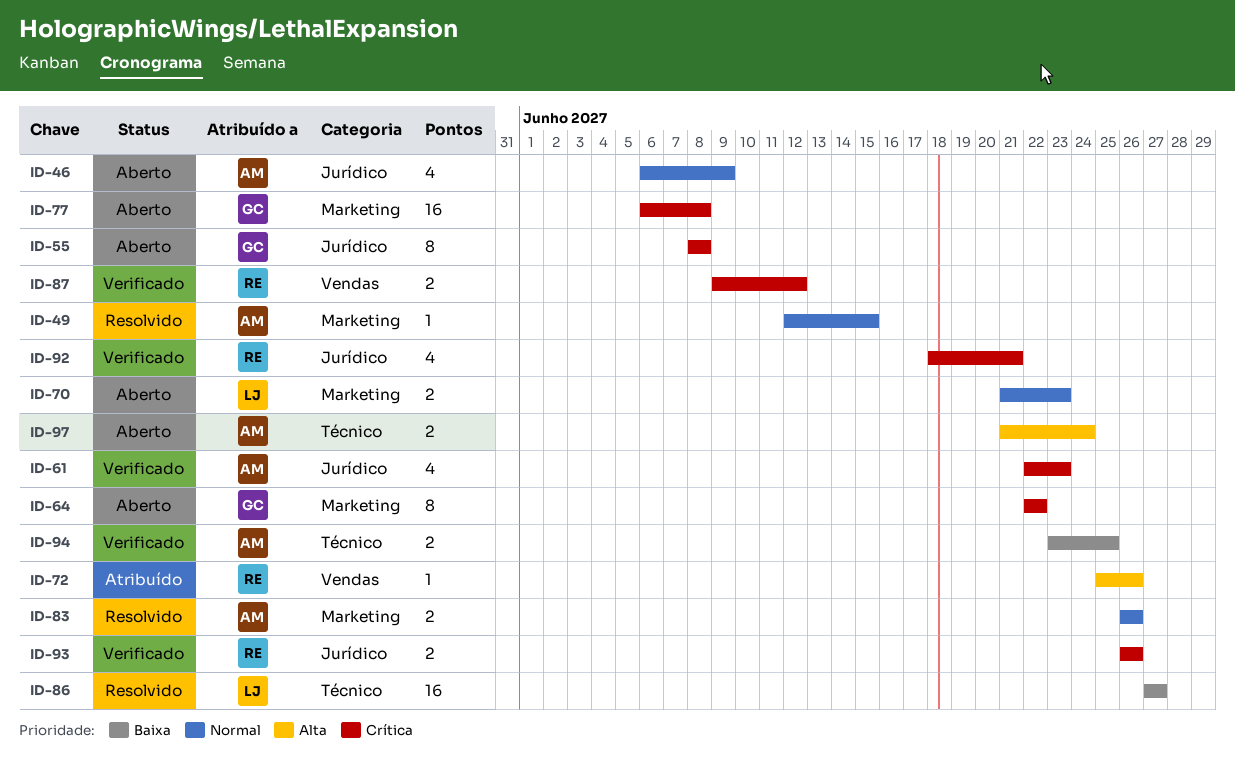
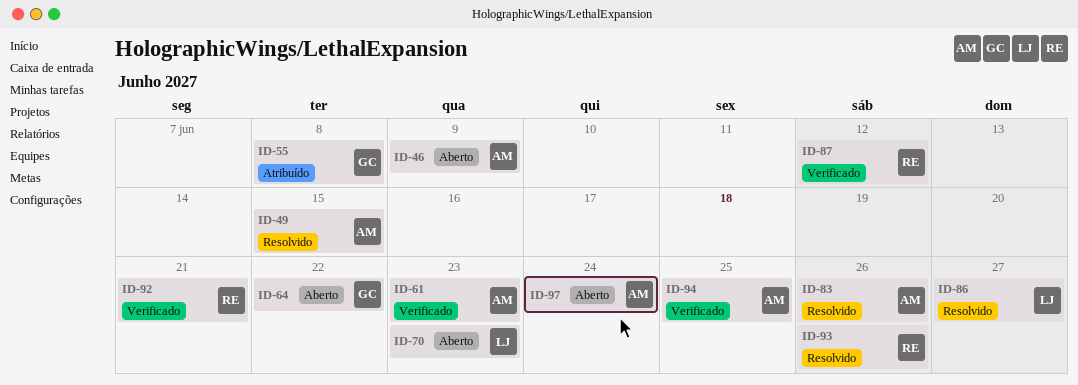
ID-55, status: Aberto -> Atribuído
ID-72: present -> none
ID-77: present -> none
ID-93, status: Verificado -> Resolvido

